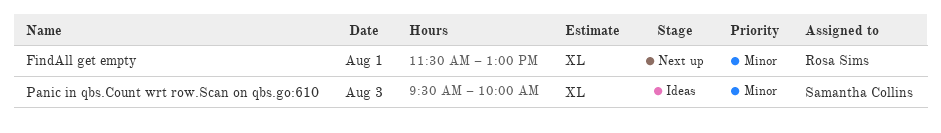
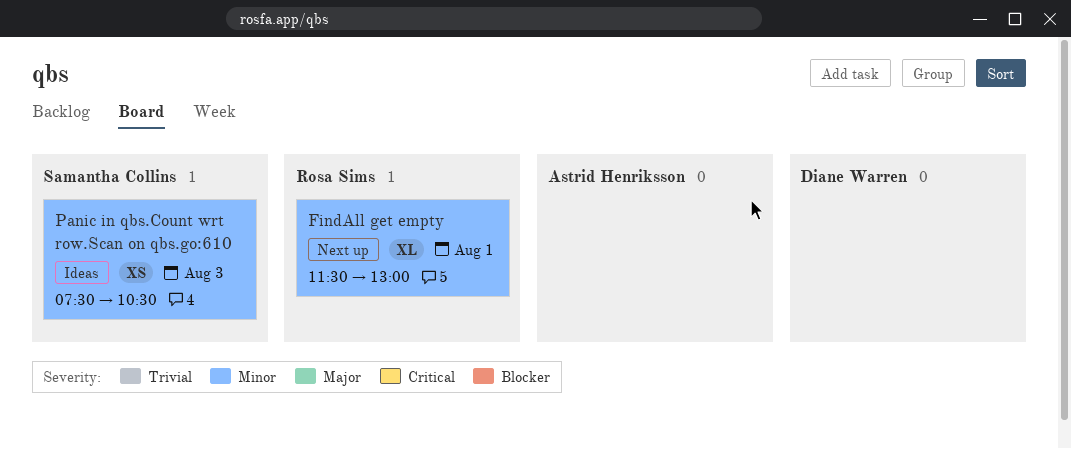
Panic in qbs.Count wrt row.Scan on qbs.go:610, estimate: XL -> XS
Panic in qbs.Count wrt row.Scan on qbs.go:610, begins: 09:30 -> 07:30
Panic in qbs.Count wrt row.Scan on qbs.go:610, ends: 10:00 -> 10:30

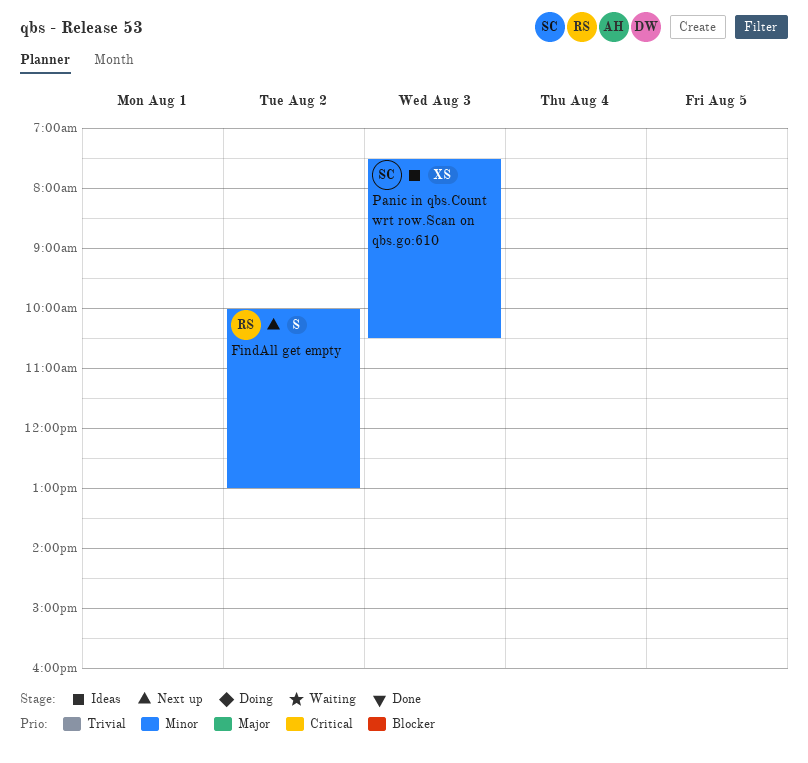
FindAll get empty, estimate: XL -> S
FindAll get empty, day: Aug 1 -> Aug 2
FindAll get empty, begins: 11:30 -> 10:00

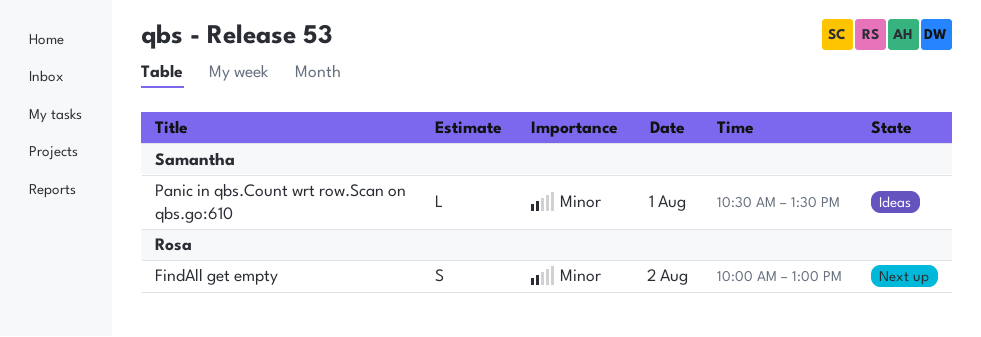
Panic in qbs.Count wrt row.Scan on qbs.go:610, estimate: XS -> L
Panic in qbs.Count wrt row.Scan on qbs.go:610, day: Aug 3 -> Aug 1
Panic in qbs.Count wrt row.Scan on qbs.go:610, begins: 07:30 -> 10:30
Panic in qbs.Count wrt row.Scan on qbs.go:610, ends: 10:30 -> 13:30

